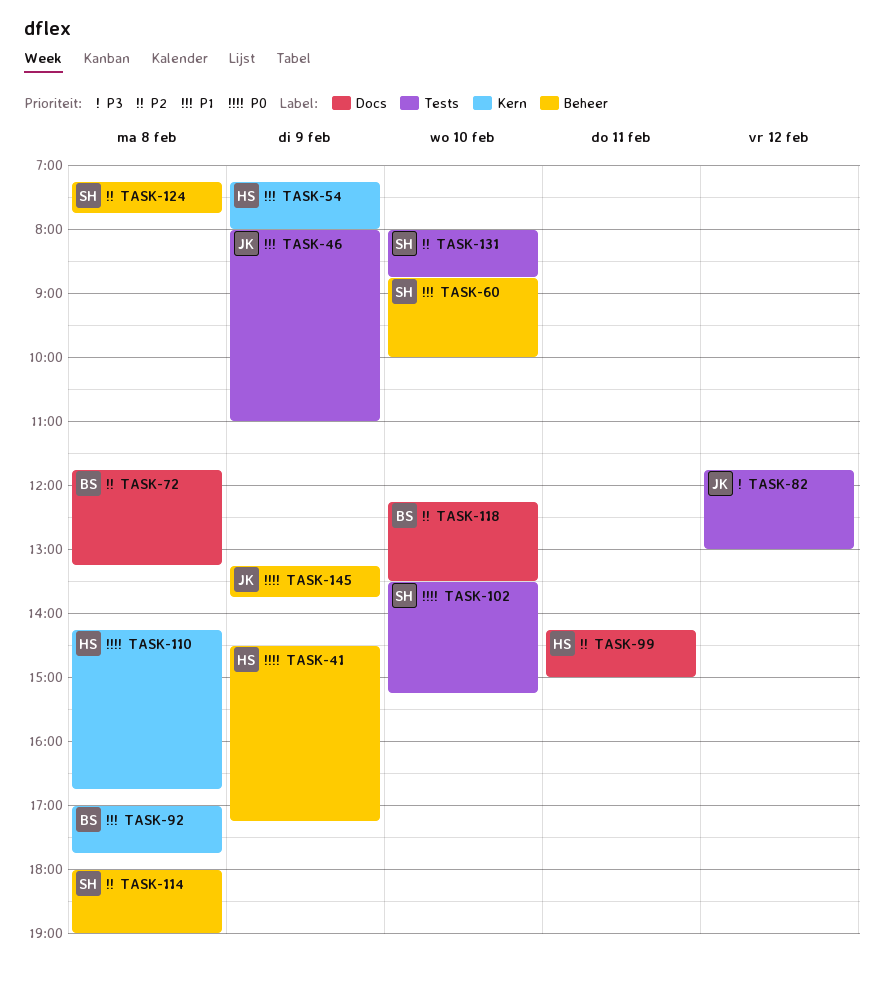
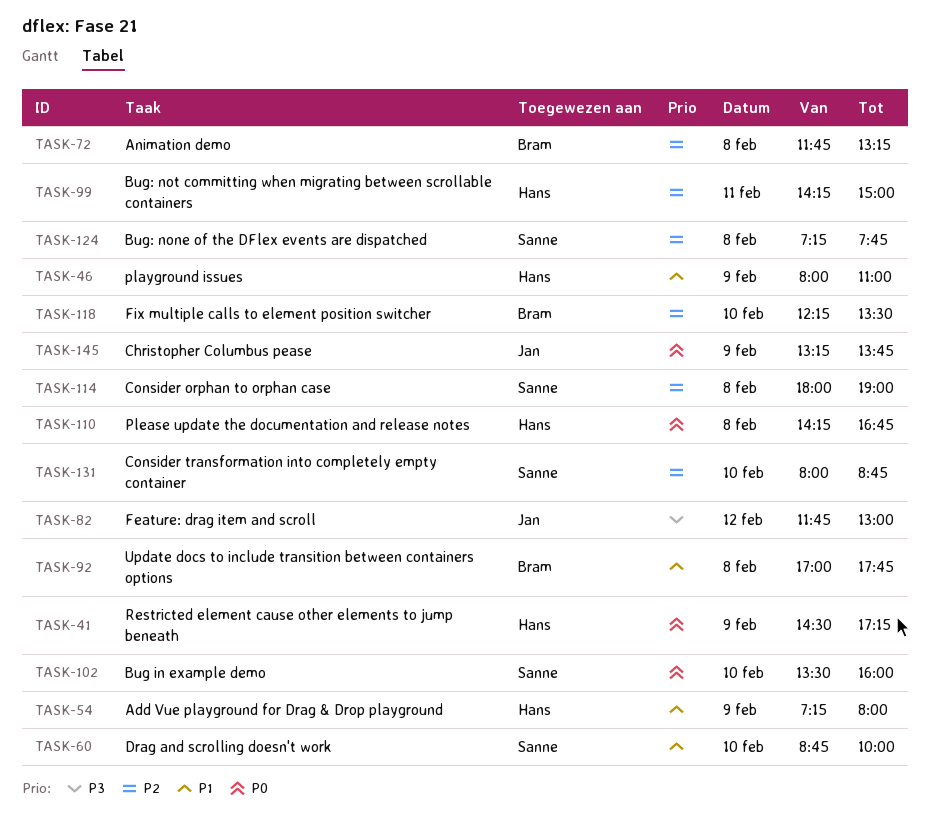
TASK-46, owner: Jan -> Hans
TASK-102, ends: 15:15 -> 16:00

